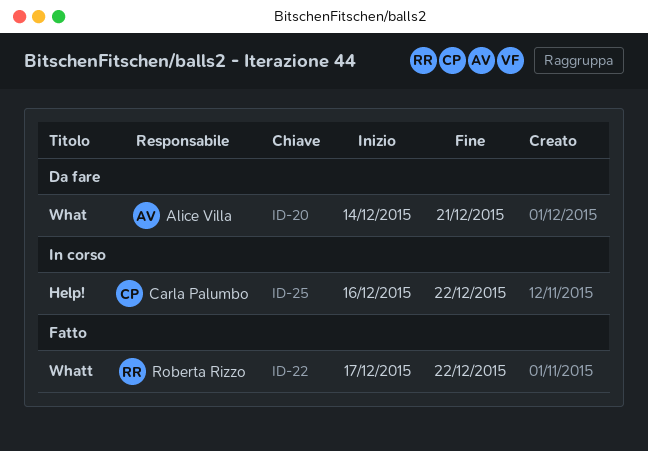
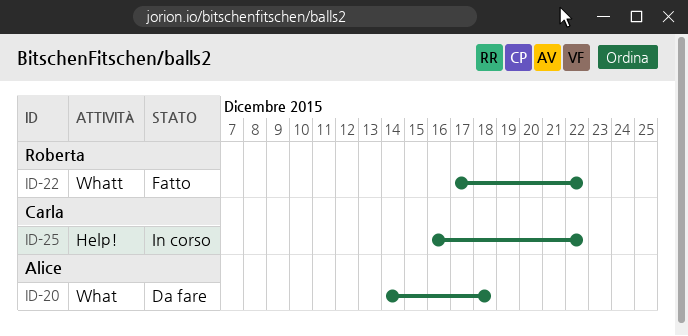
ID-20, due: Dec 21 -> Dec 18

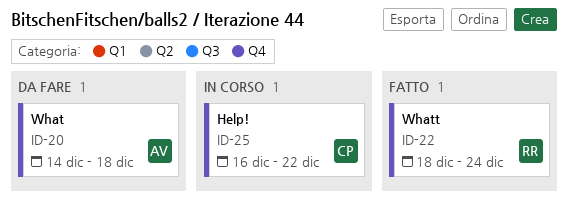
ID-22, start: Dec 17 -> Dec 18
ID-22, due: Dec 22 -> Dec 24

